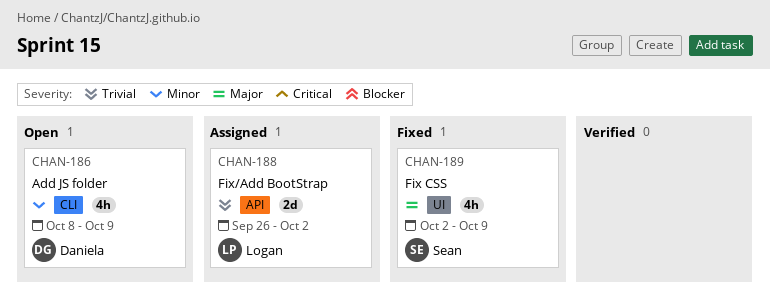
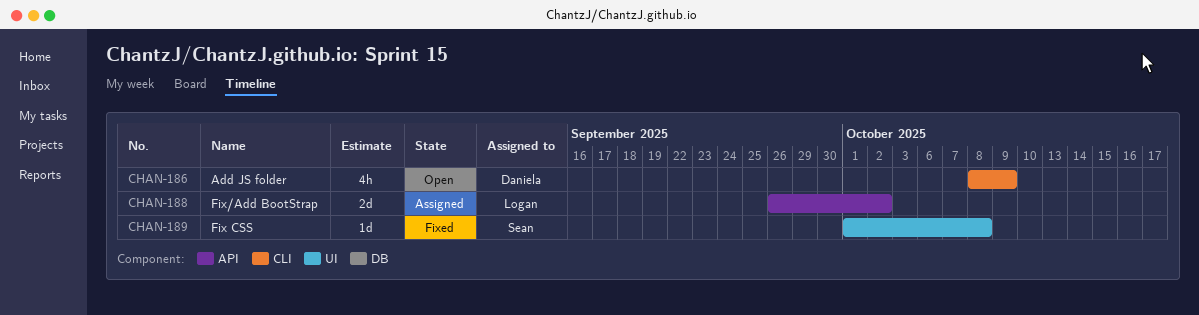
CHAN-189, estimate: 4h -> 1d
CHAN-189, start: Oct 2 -> Oct 1
CHAN-189, due: Oct 9 -> Oct 8

